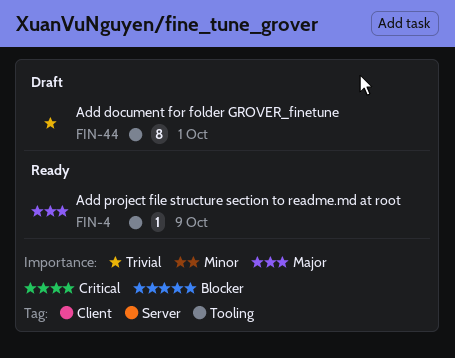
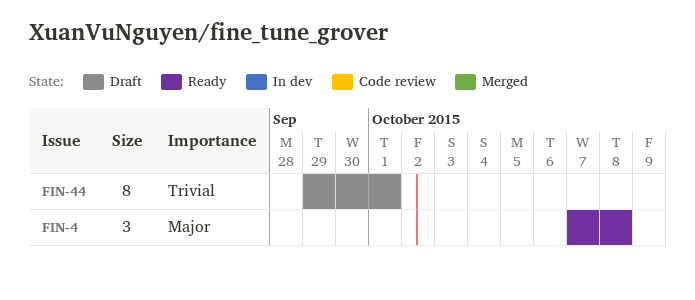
FIN-4, estimate: 1 -> 3
FIN-4, due: Oct 9 -> Oct 8

